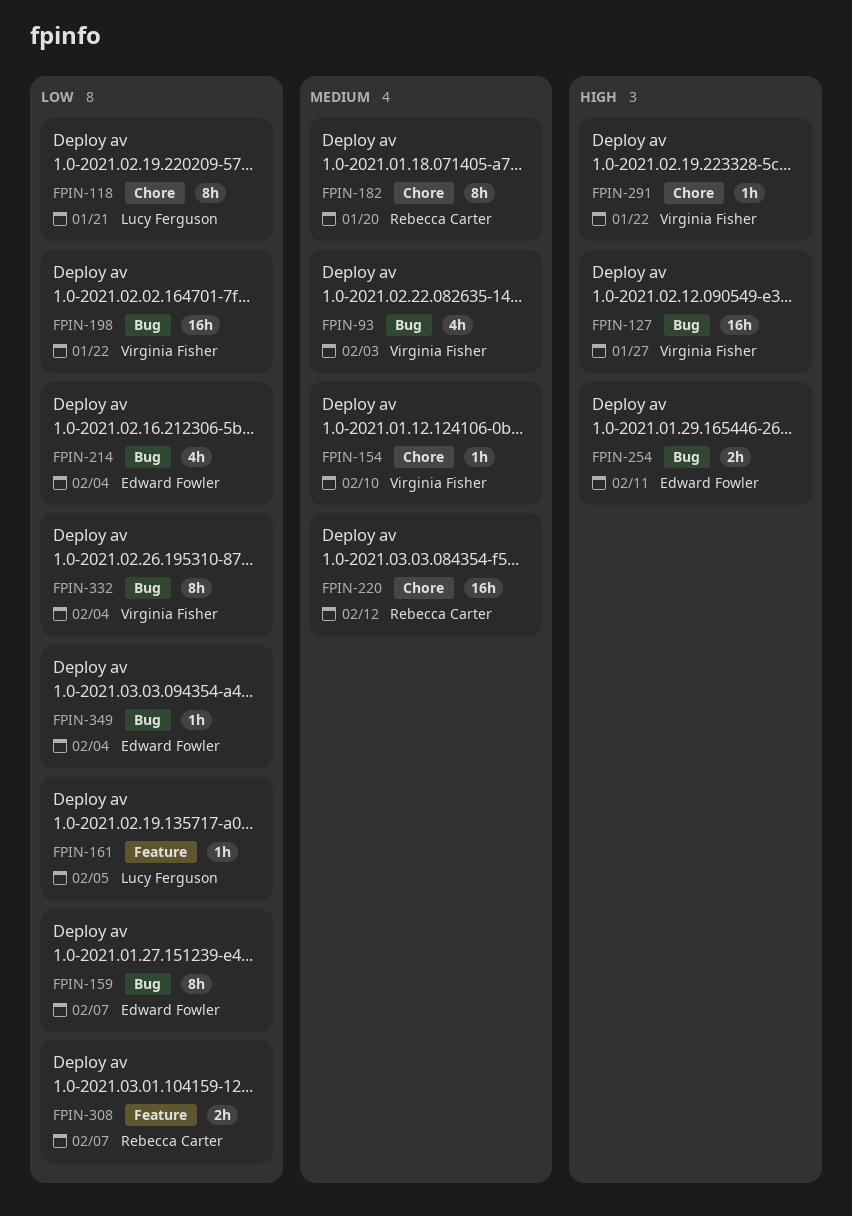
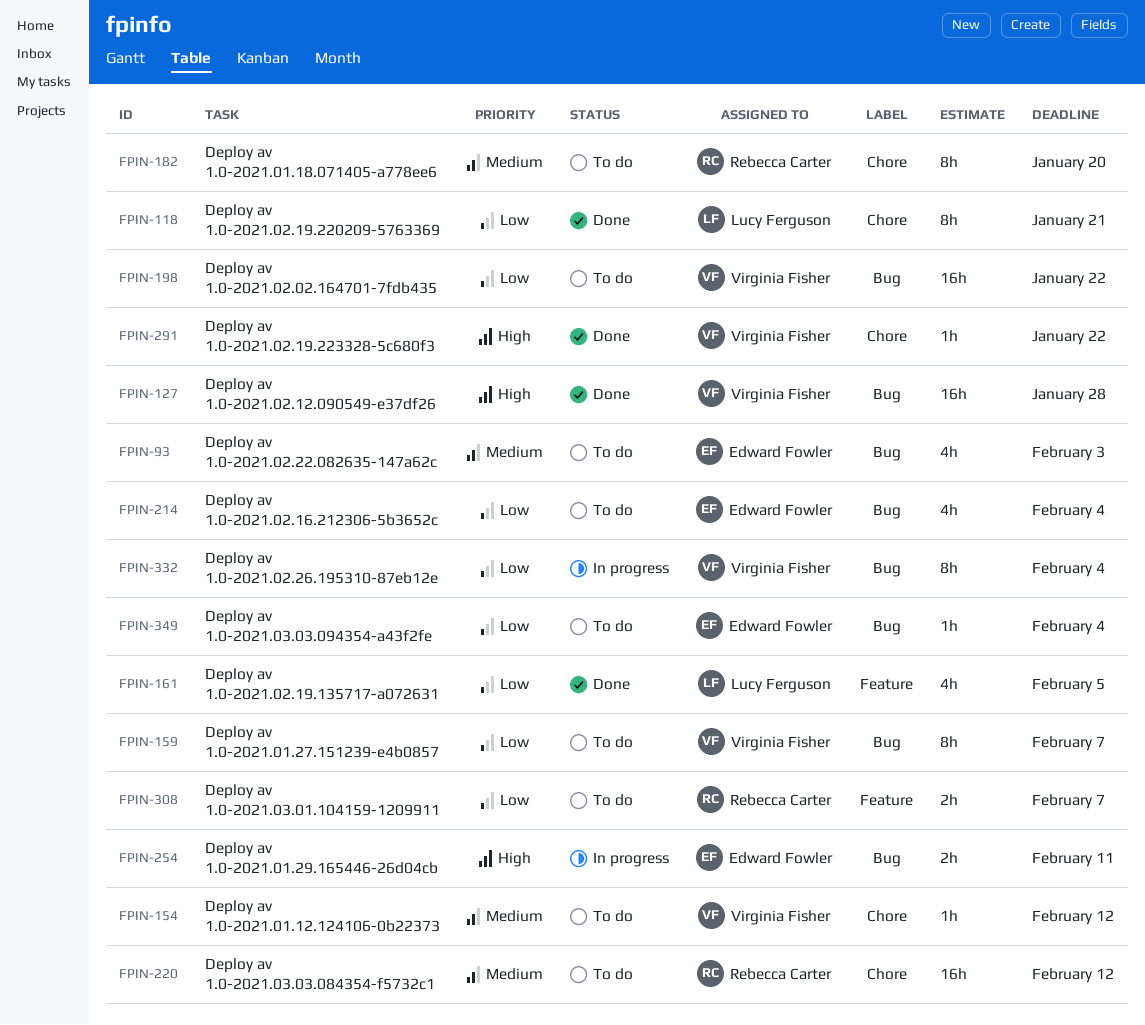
FPIN-93, owner: Virginia Fisher -> Edward Fowler
FPIN-127, due: Jan 27 -> Jan 28
FPIN-154, due: Feb 10 -> Feb 12
FPIN-159, owner: Edward Fowler -> Virginia Fisher
FPIN-161, estimate: 1h -> 4h

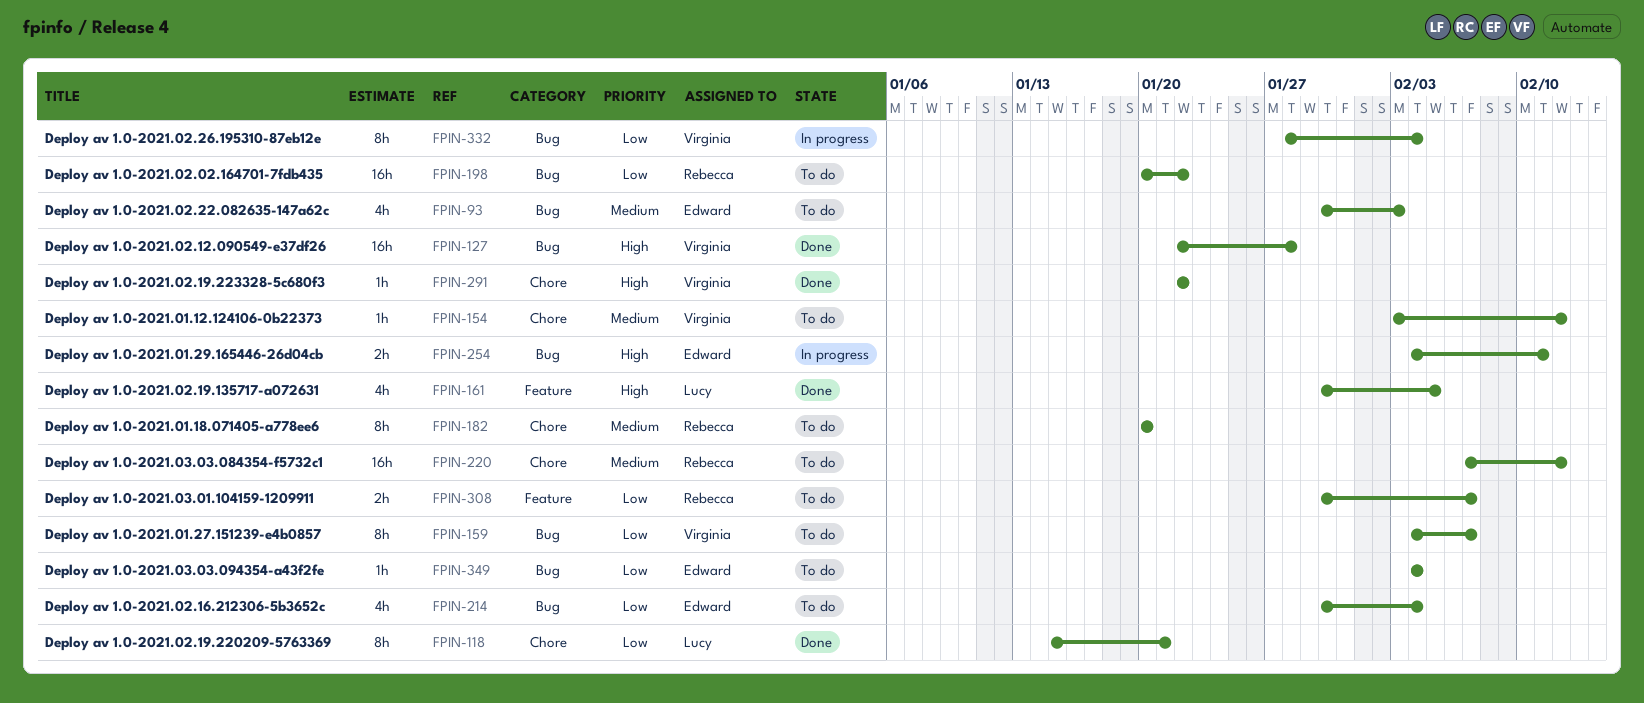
FPIN-161, priority: Low -> High
FPIN-198, owner: Virginia Fisher -> Rebecca Carter

